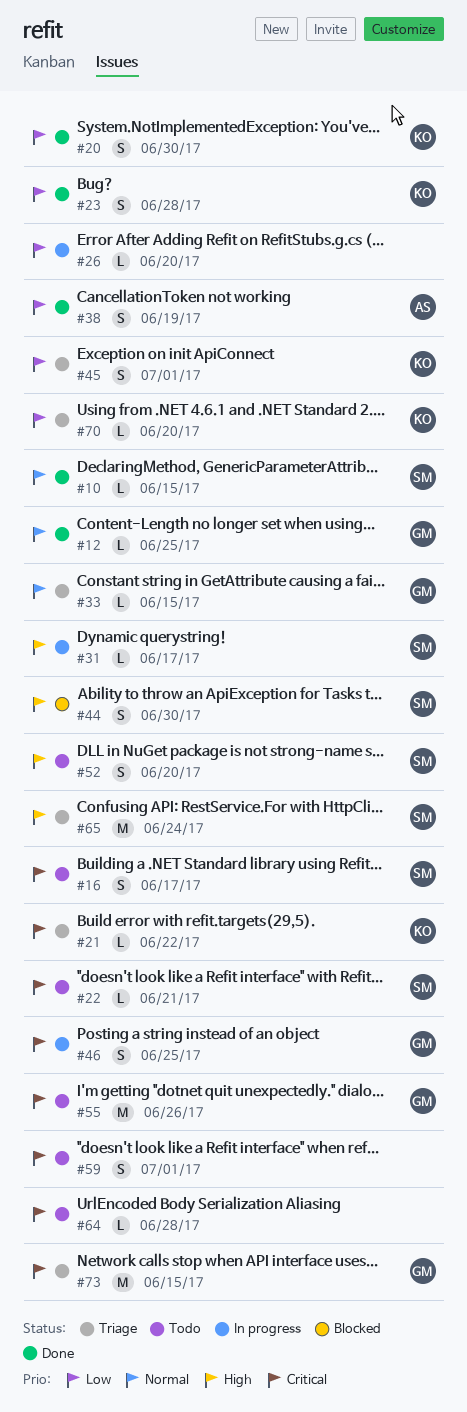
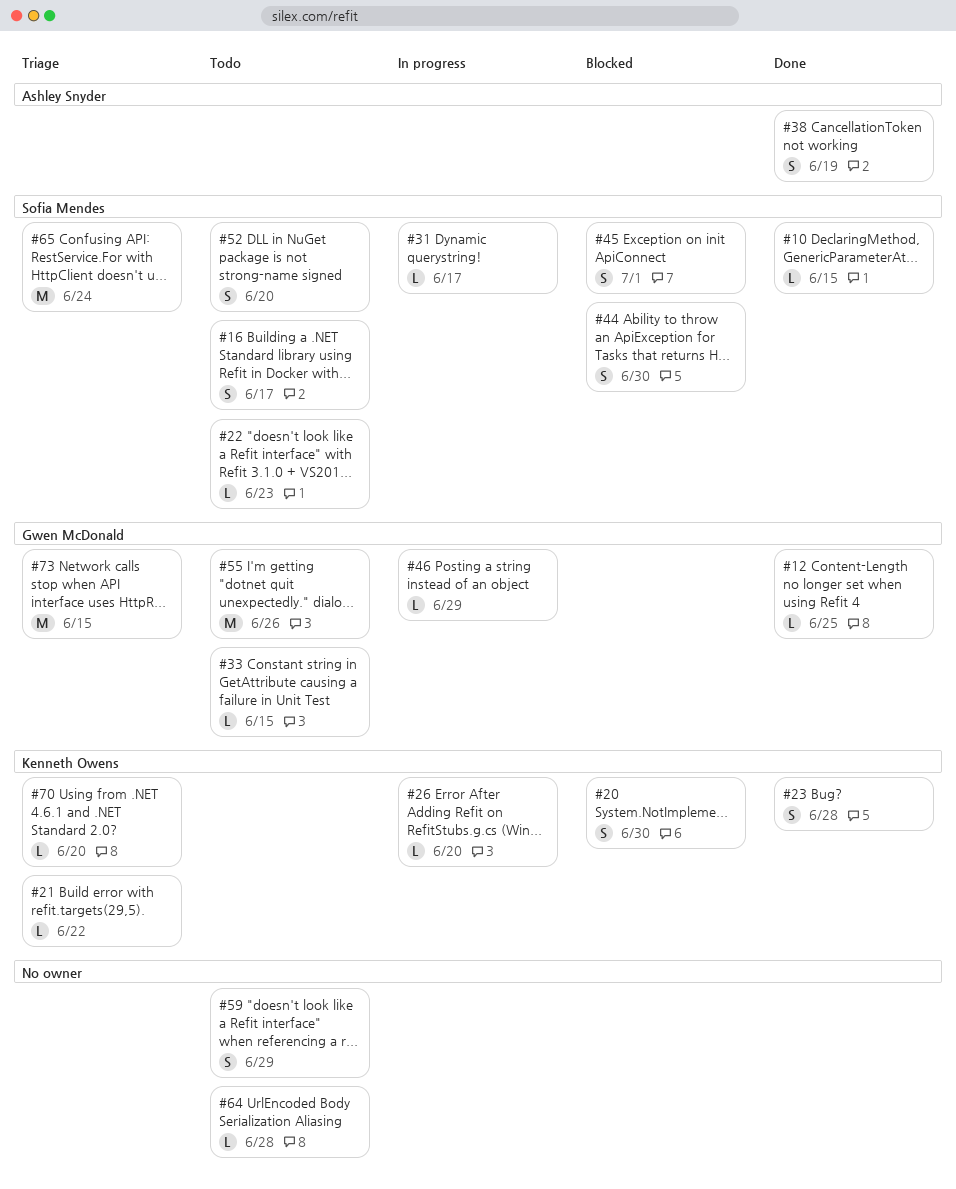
#20, status: Done -> Blocked
#22, due: Jun 21 -> Jun 23
#26, owner: none -> Kenneth Owens
#33, status: Triage -> Todo
#45, status: Triage -> Blocked
#45, owner: Kenneth Owens -> Sofia Mendes
#46, estimate: S -> L
#46, due: Jun 25 -> Jun 29
#59, due: Jul 1 -> Jun 29

